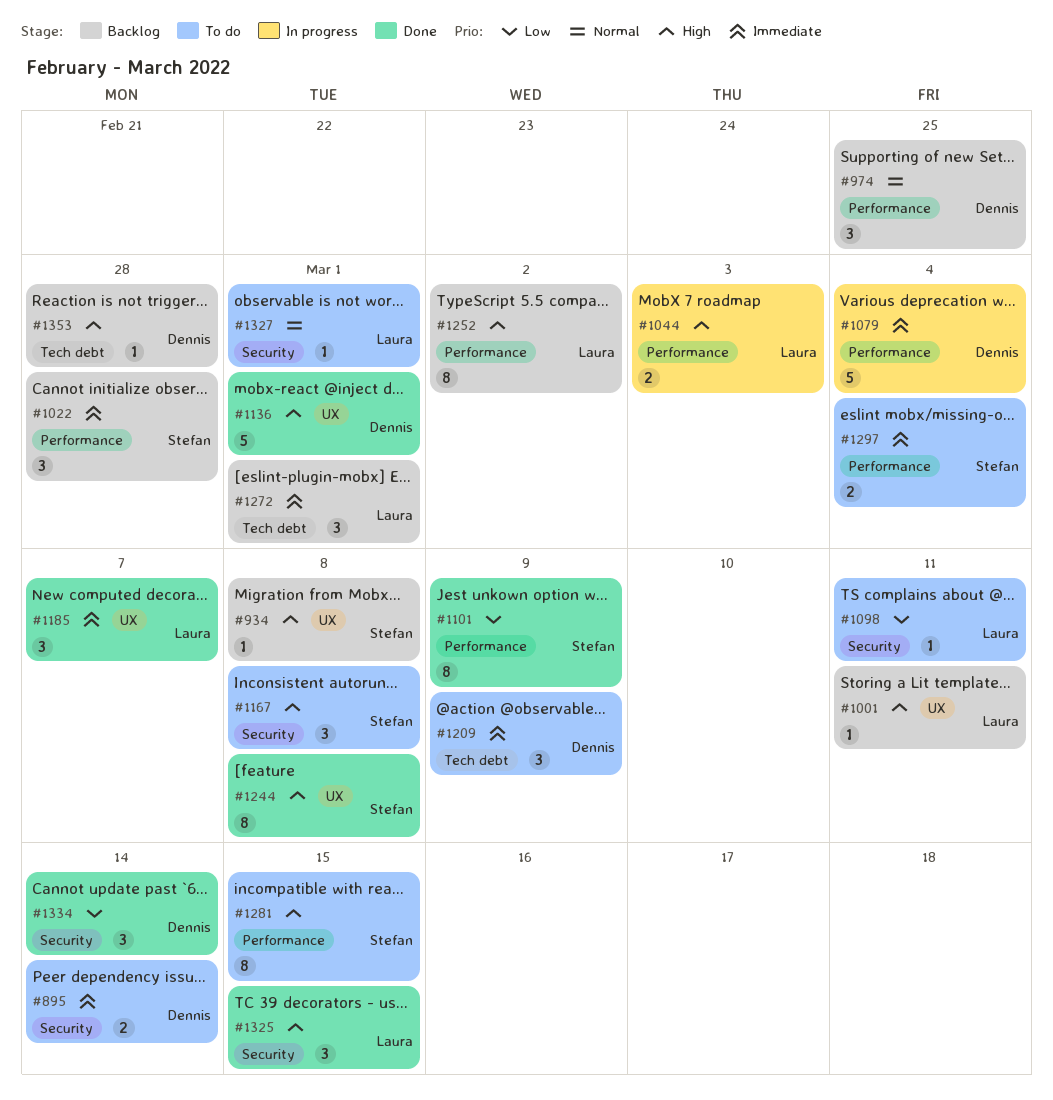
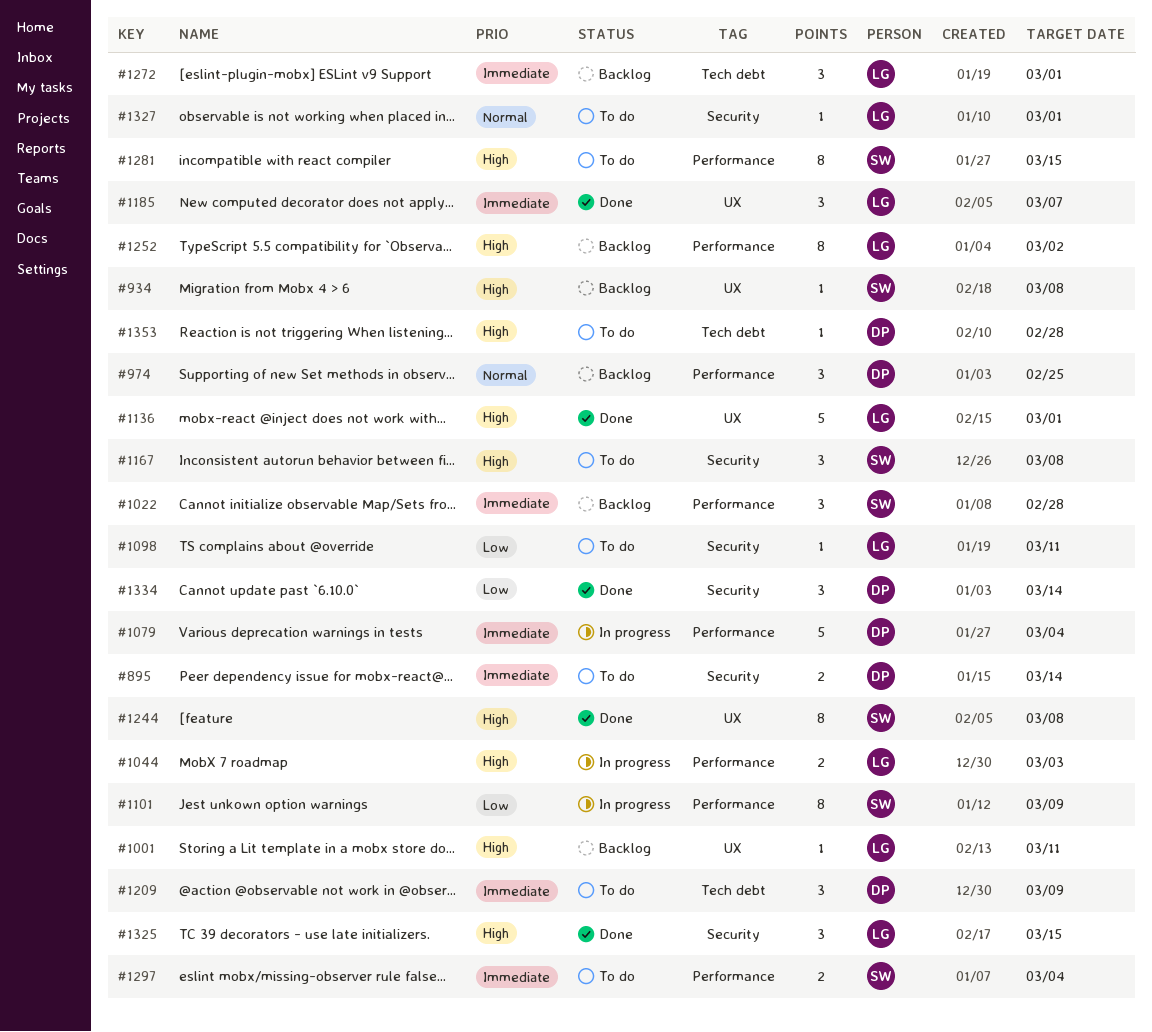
#1101, status: Done -> In progress
#1136, owner: Dennis -> Laura
#1353, status: Backlog -> To do

